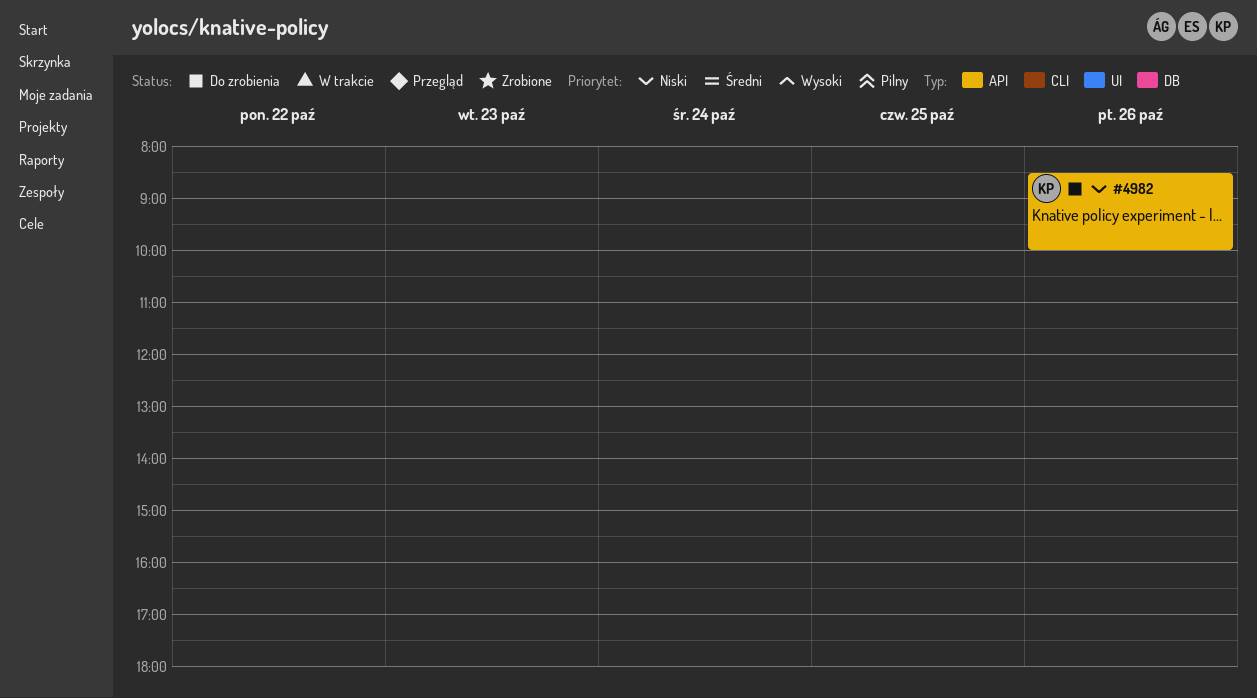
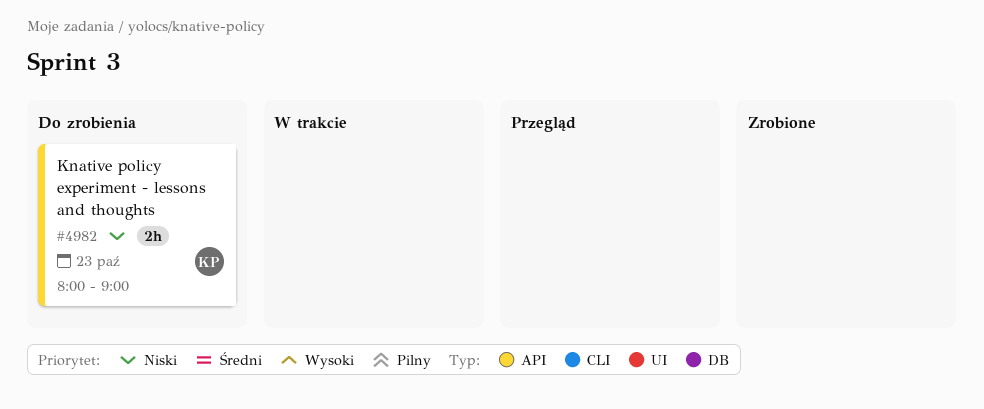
#4982, day: Oct 26 -> Oct 23
#4982, begins: 08:30 -> 08:00
#4982, ends: 10:00 -> 09:00

